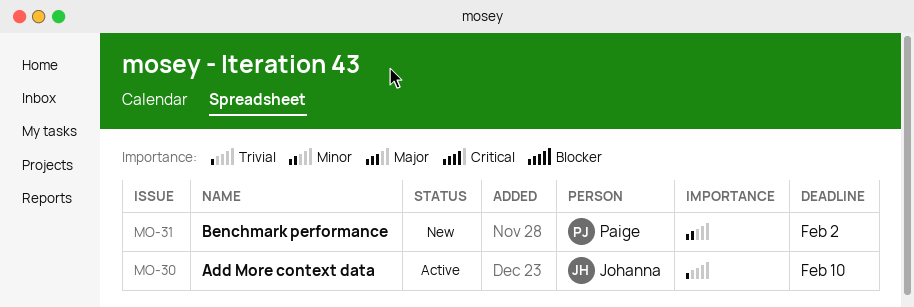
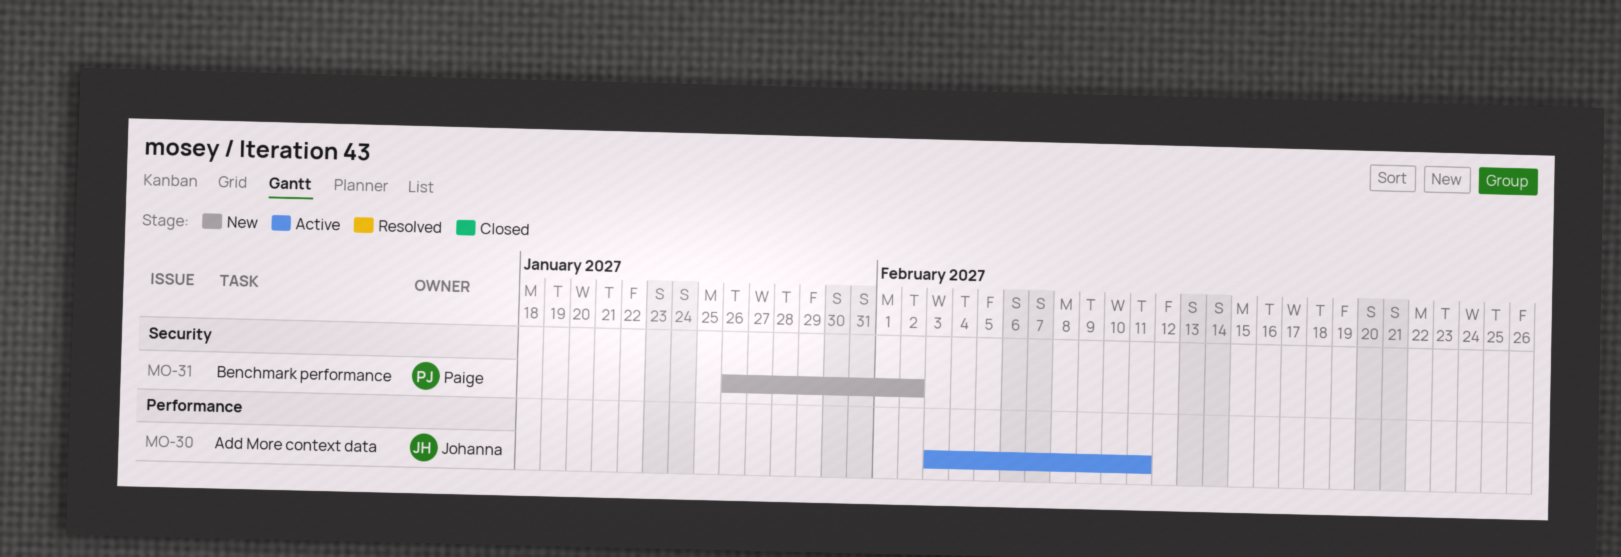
MO-30, due: Feb 10 -> Feb 11

